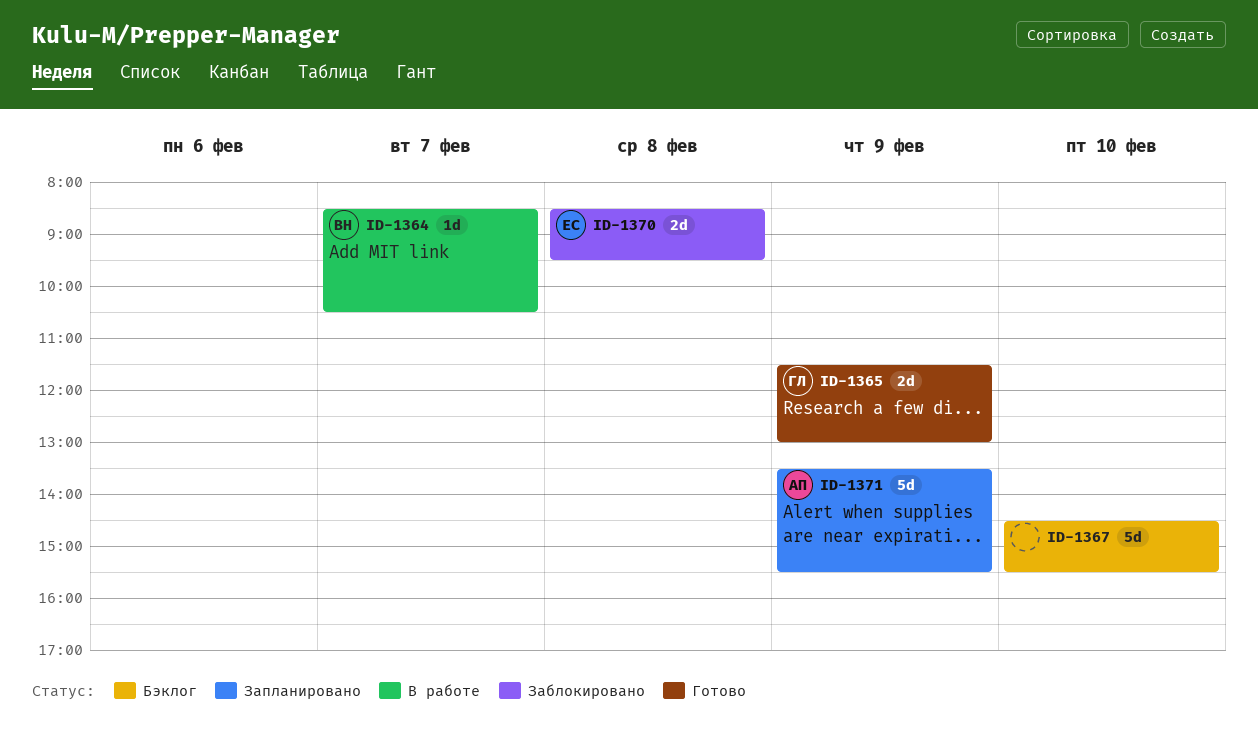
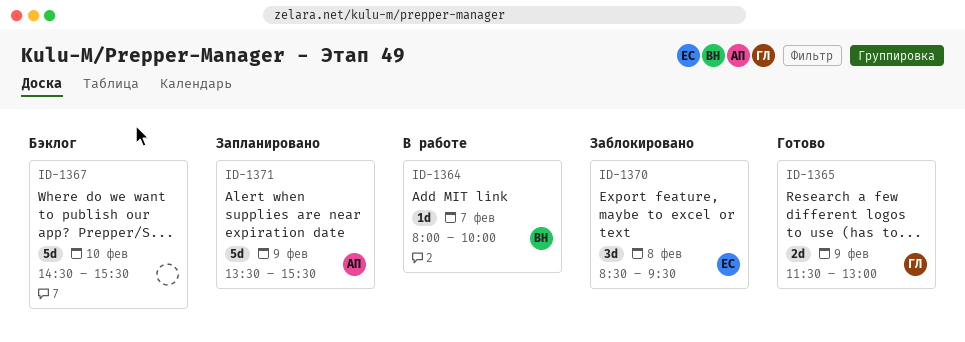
ID-1364, begins: 08:30 -> 08:00
ID-1364, ends: 10:30 -> 10:00
ID-1370, estimate: 2d -> 3d

